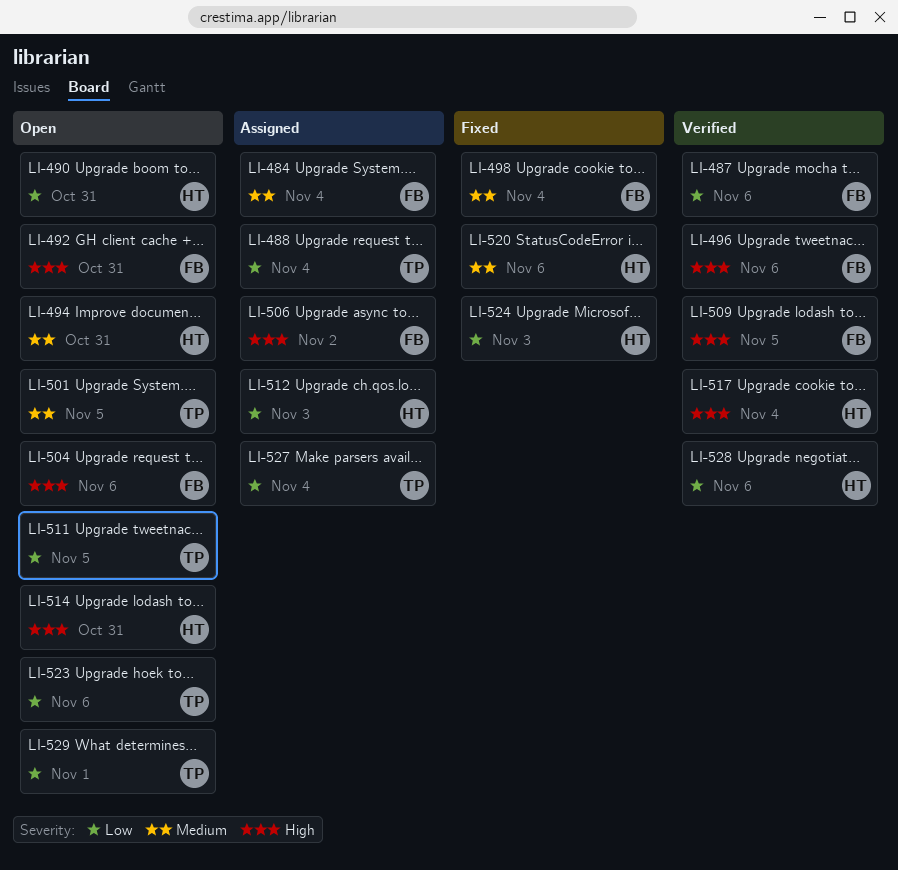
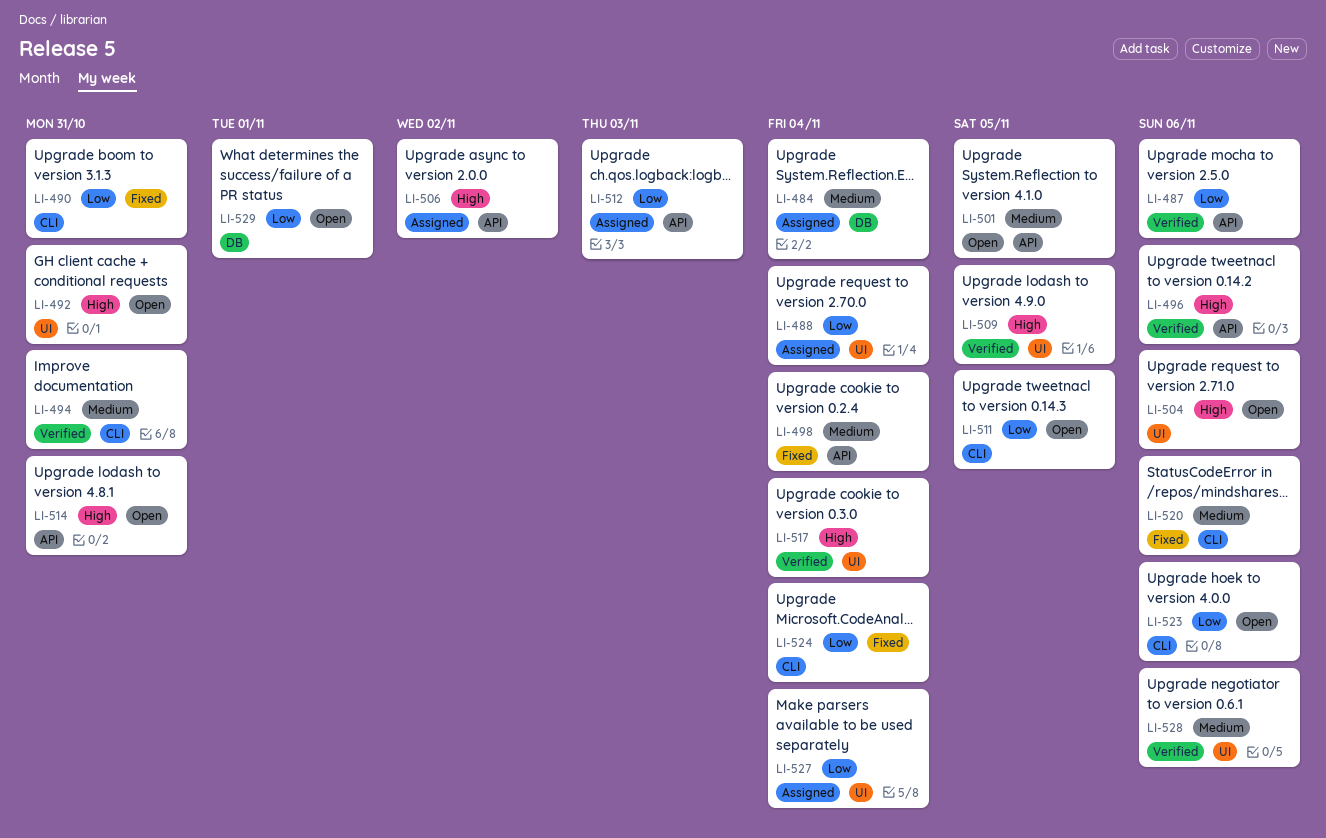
LI-490, status: Open -> Fixed
LI-494, status: Open -> Verified
LI-524, due: Nov 3 -> Nov 4
LI-528, priority: Low -> Medium

